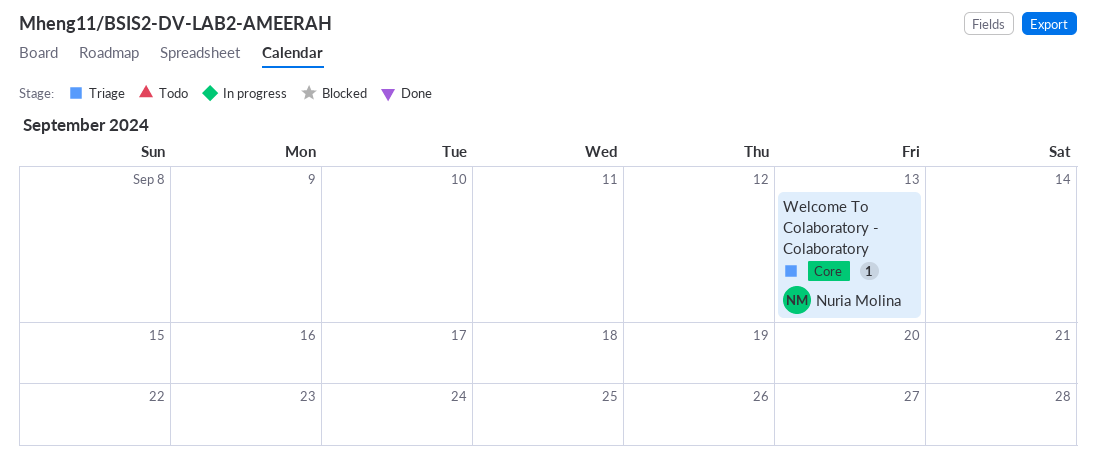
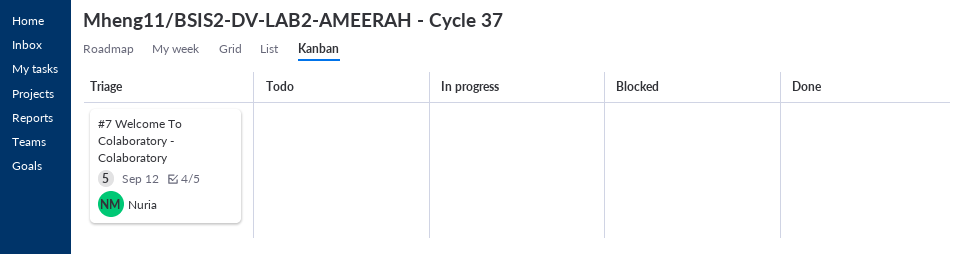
Welcome To Colaboratory - Colaboratory, estimate: 1 -> 5
Welcome To Colaboratory - Colaboratory, due: Sep 13 -> Sep 12

